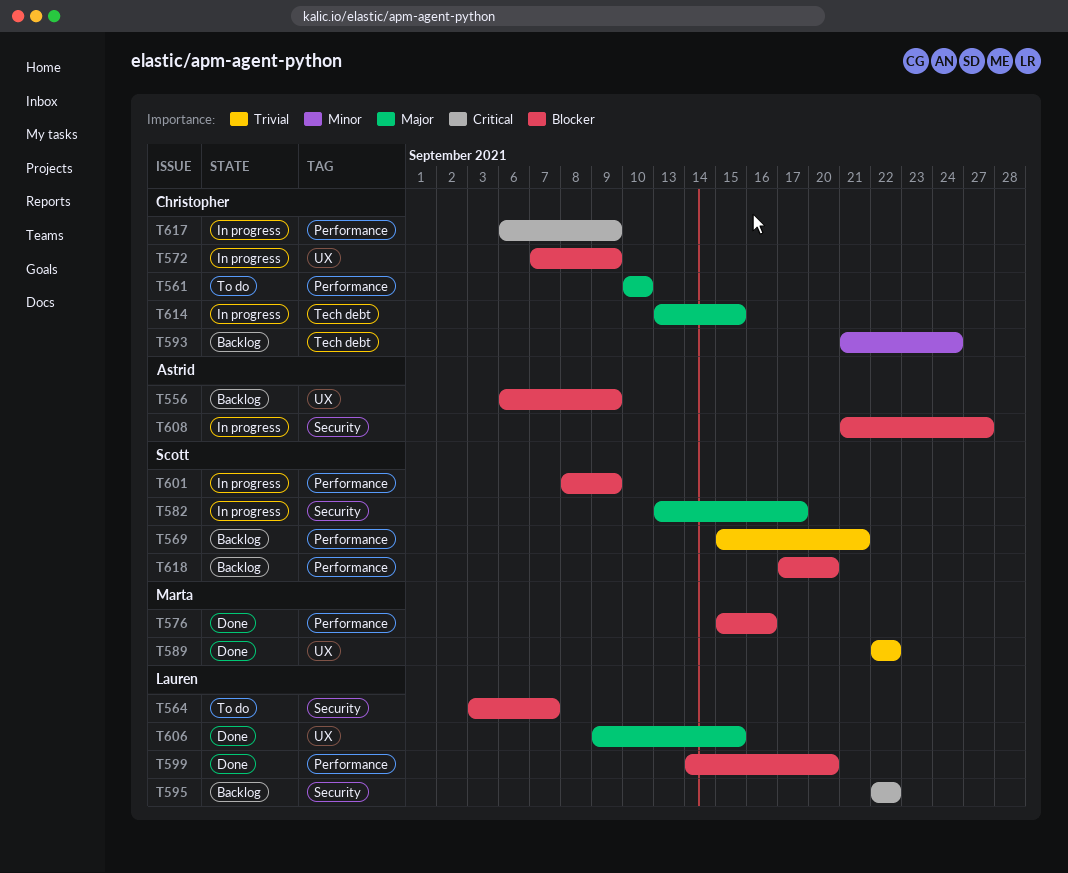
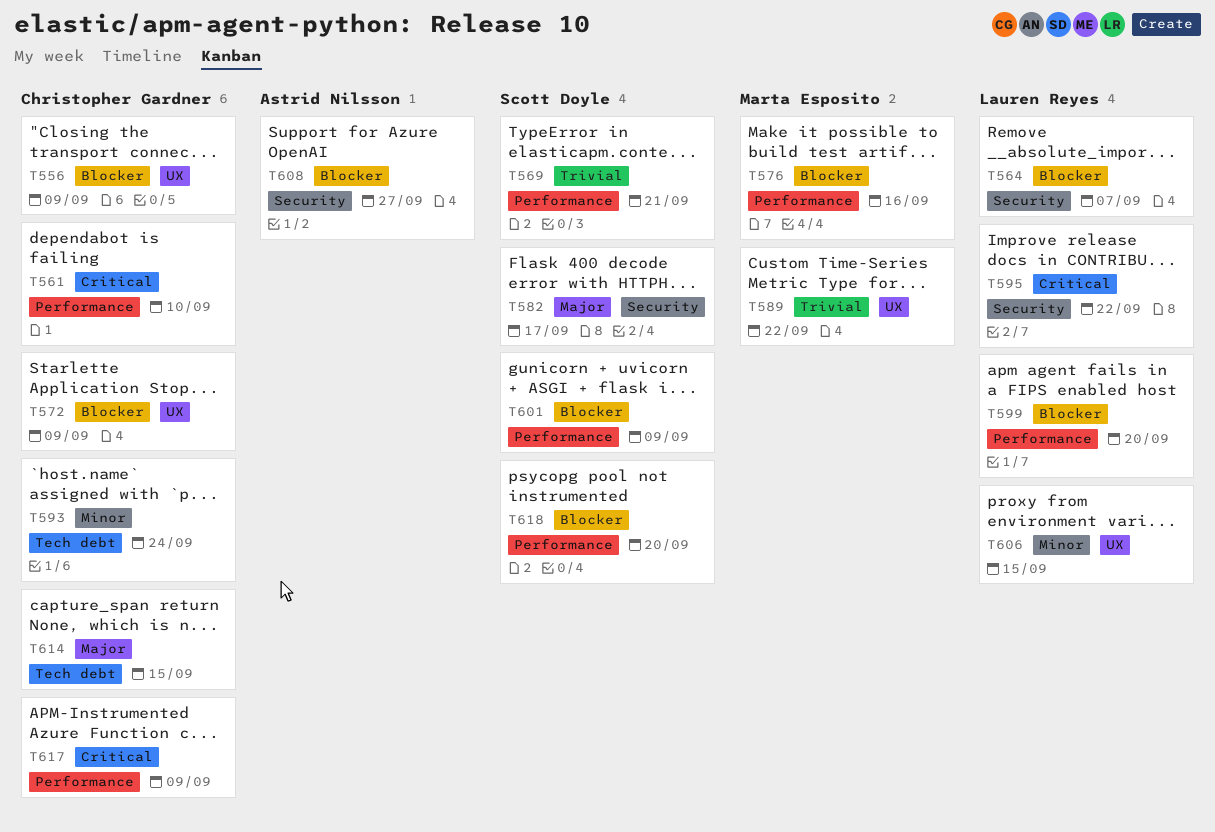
T556, owner: Astrid Nilsson -> Christopher Gardner
T561, priority: Major -> Critical
T606, priority: Major -> Minor

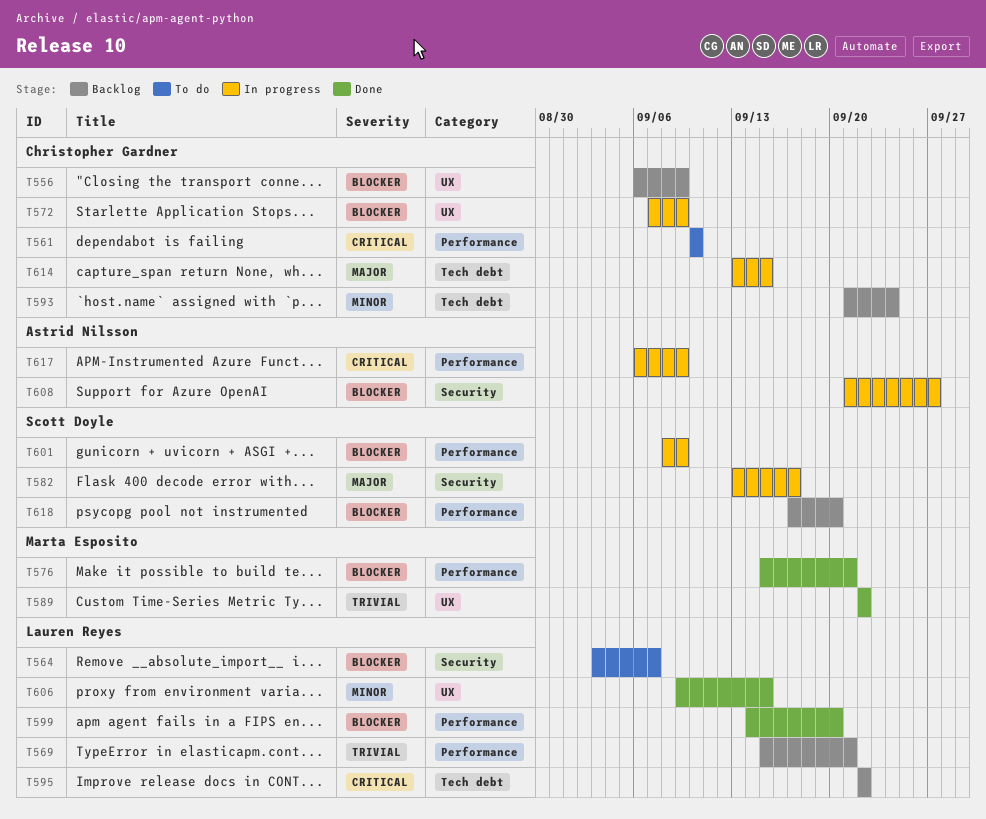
T569, owner: Scott Doyle -> Lauren Reyes
T576, due: Sep 16 -> Sep 21
T595, label: Security -> Tech debt
T617, owner: Christopher Gardner -> Astrid Nilsson

